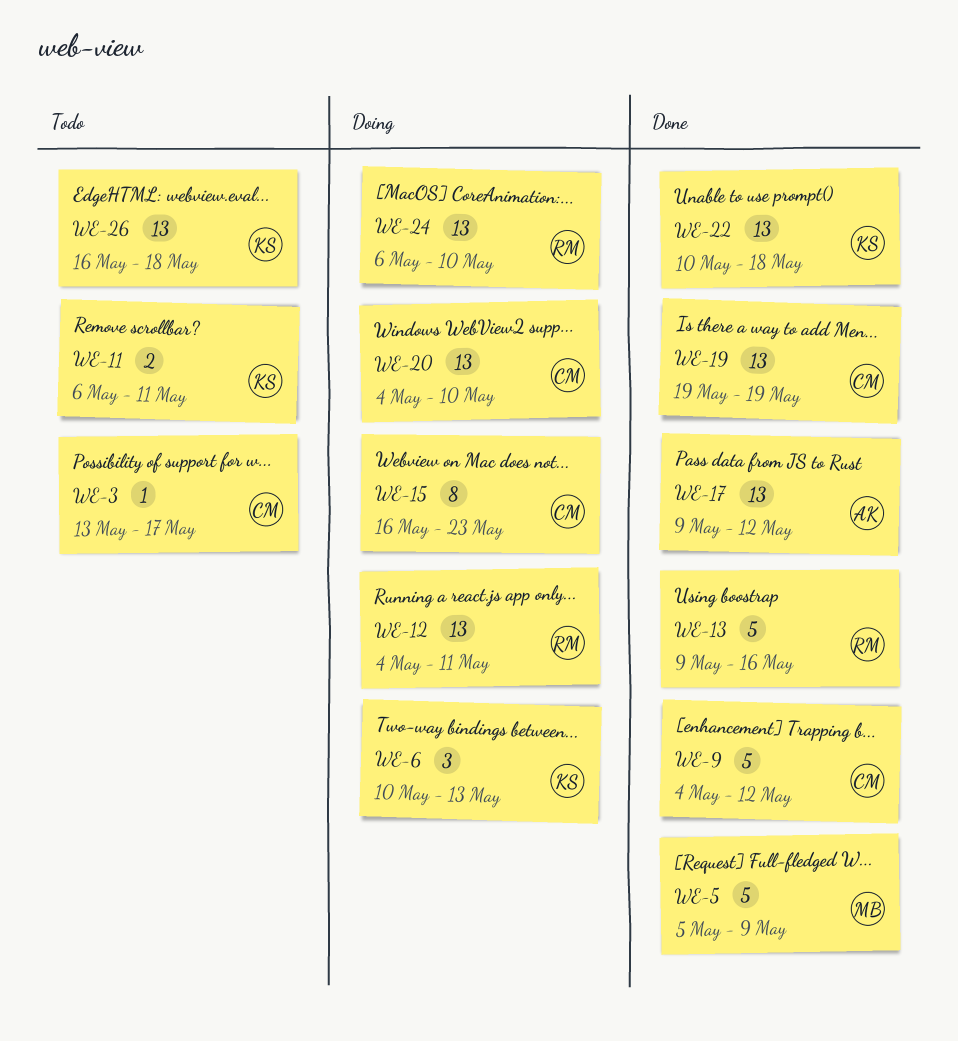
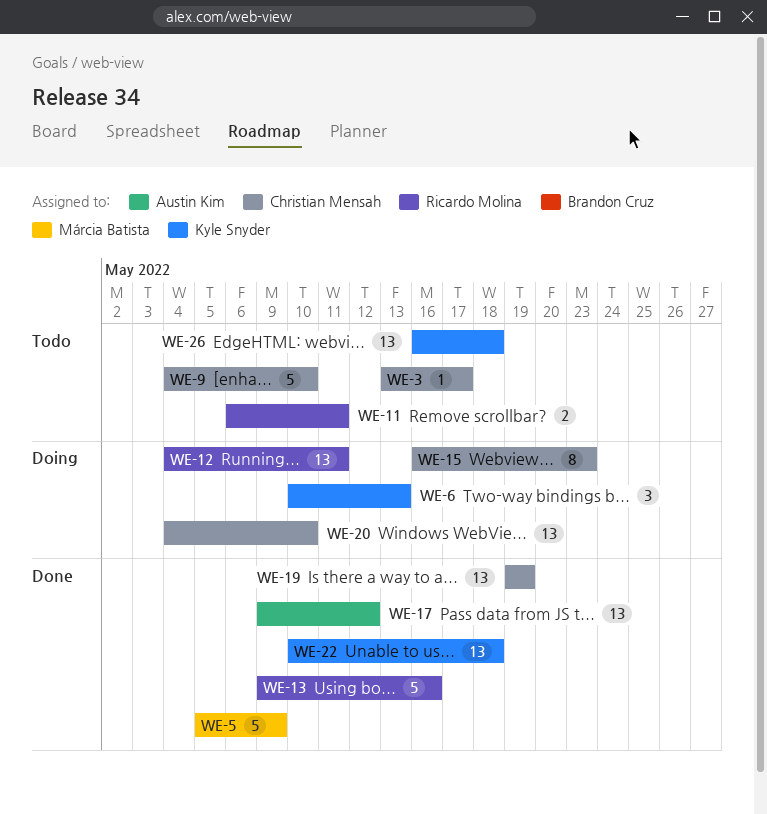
WE-9, status: Done -> Todo
WE-9, due: May 12 -> May 10
WE-11, owner: Kyle Snyder -> Ricardo Molina
WE-24: present -> none

